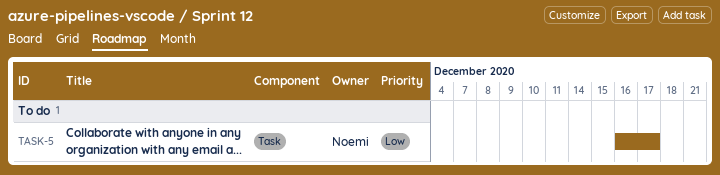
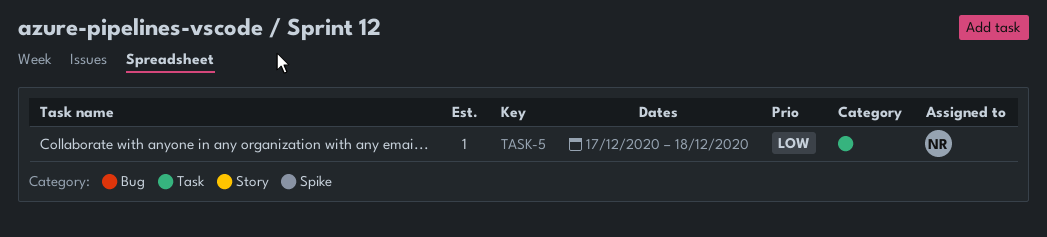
TASK-5, start: Dec 16 -> Dec 17
TASK-5, due: Dec 17 -> Dec 18

